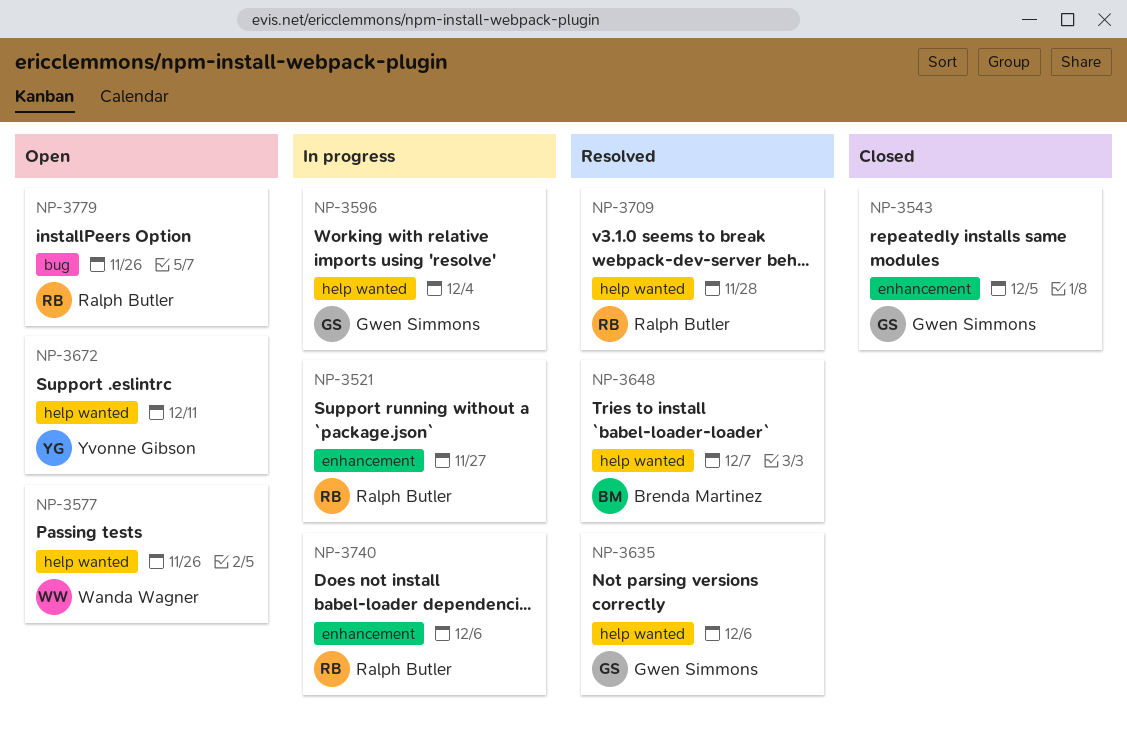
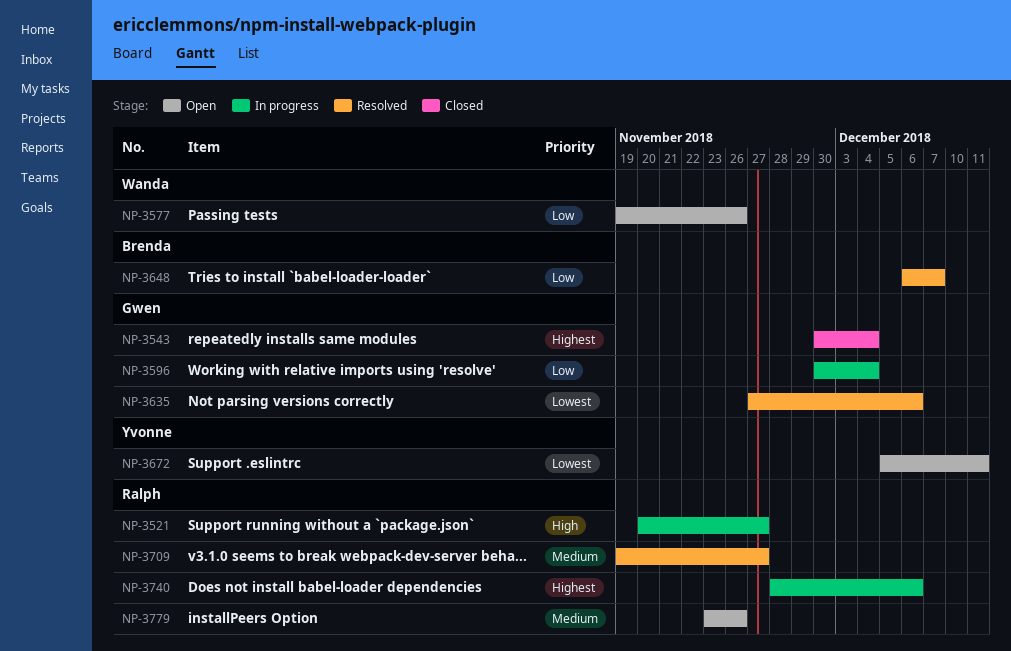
NP-3543, due: Dec 5 -> Dec 4
NP-3709, due: Nov 28 -> Nov 27

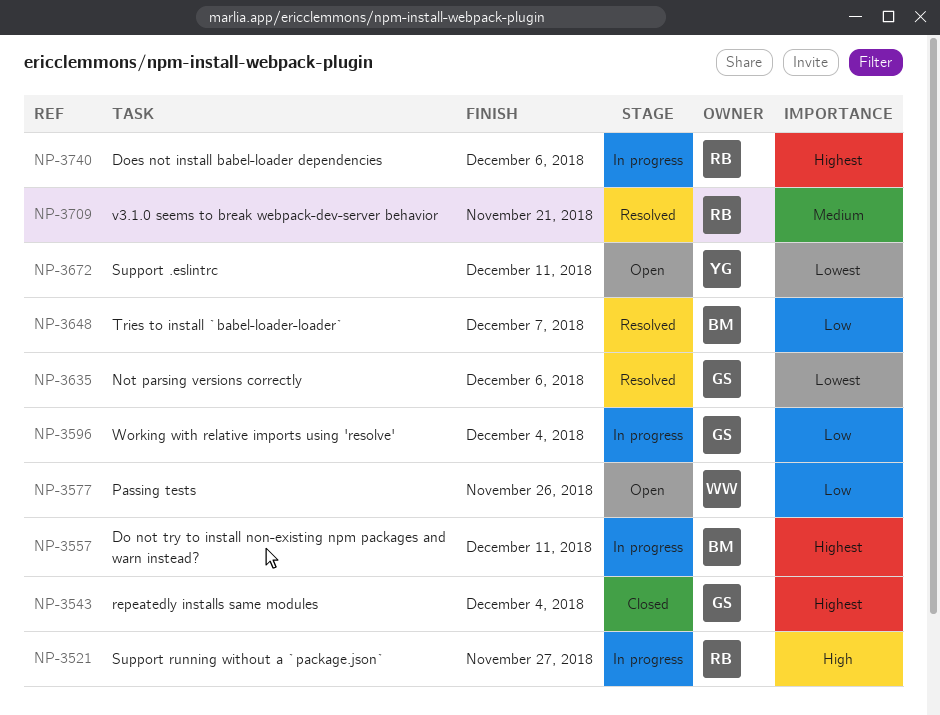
NP-3557: none -> present
NP-3709, due: Nov 27 -> Nov 21
NP-3779: present -> none

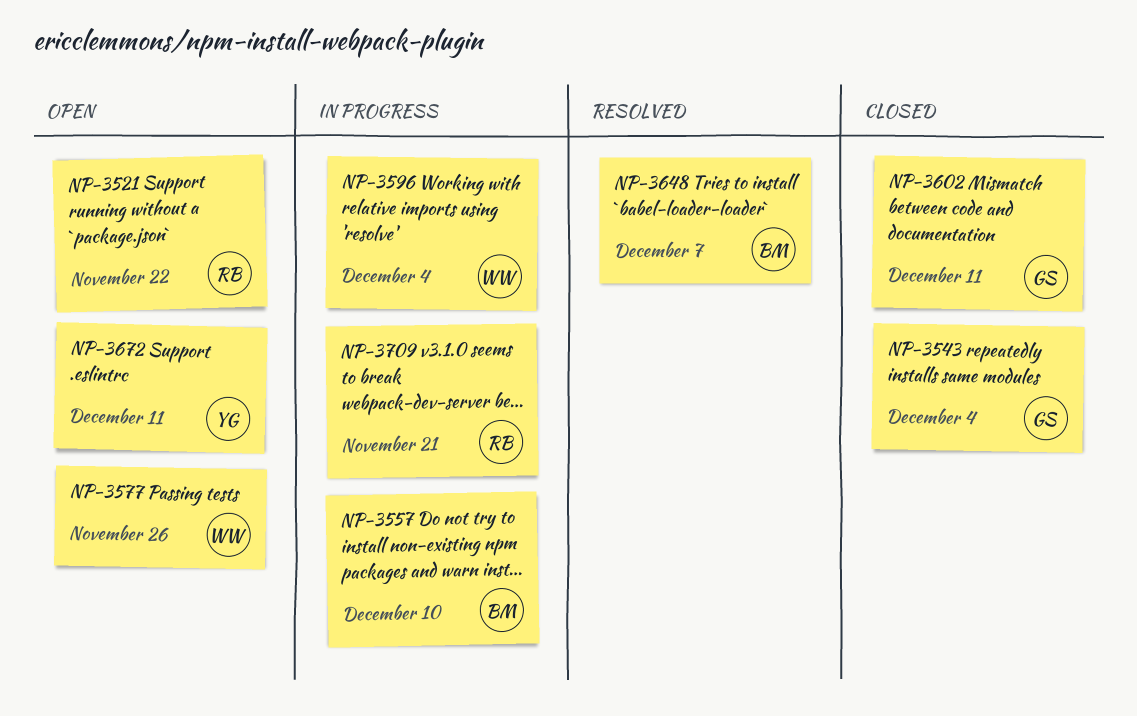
NP-3521, status: In progress -> Open
NP-3521, due: Nov 27 -> Nov 22
NP-3557, due: Dec 11 -> Dec 10
NP-3596, owner: GS -> WW
NP-3602: none -> present
NP-3635: present -> none
NP-3709, status: Resolved -> In progress
NP-3740: present -> none

